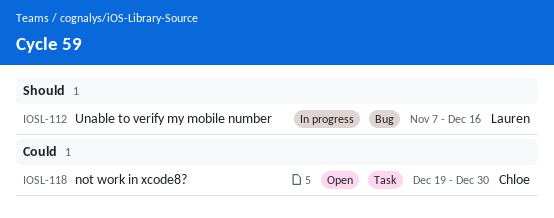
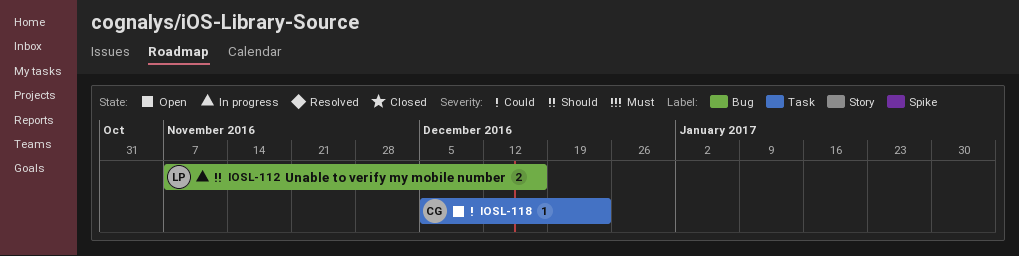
IOSL-118, start: Dec 19 -> Dec 5
IOSL-118, due: Dec 30 -> Dec 23

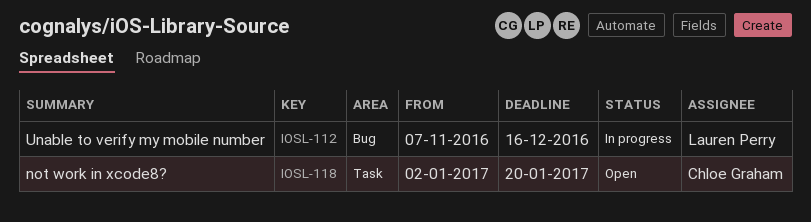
IOSL-118, start: Dec 5 -> Jan 2
IOSL-118, due: Dec 23 -> Jan 20

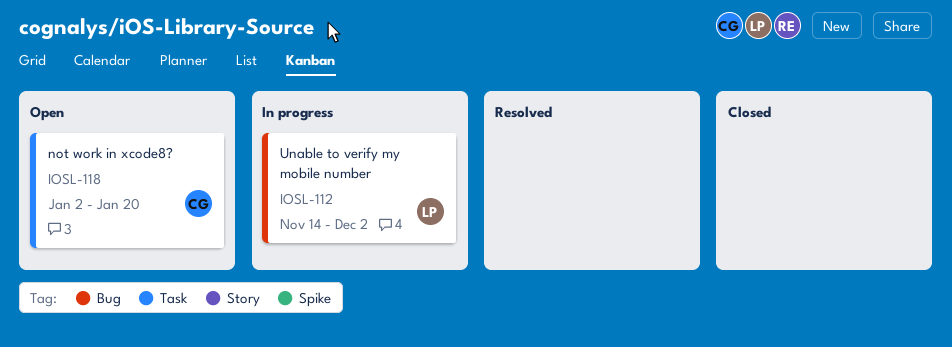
IOSL-112, start: Nov 7 -> Nov 14
IOSL-112, due: Dec 16 -> Dec 2

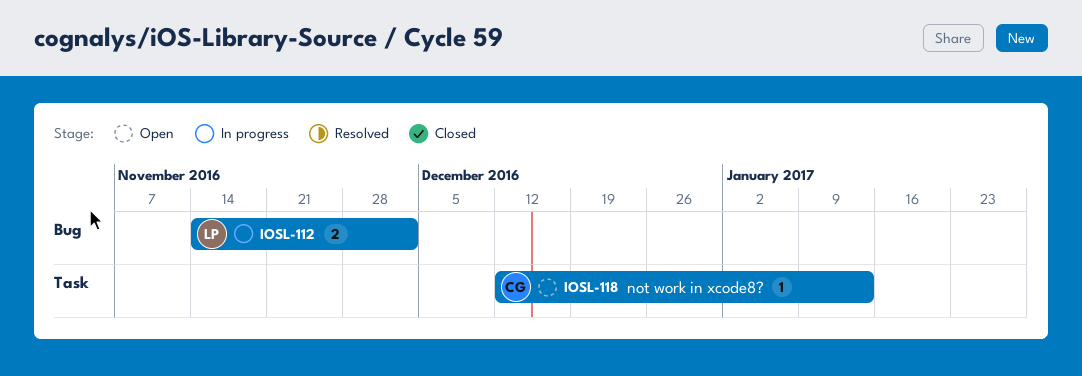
IOSL-118, start: Jan 2 -> Dec 12
IOSL-118, due: Jan 20 -> Jan 13

